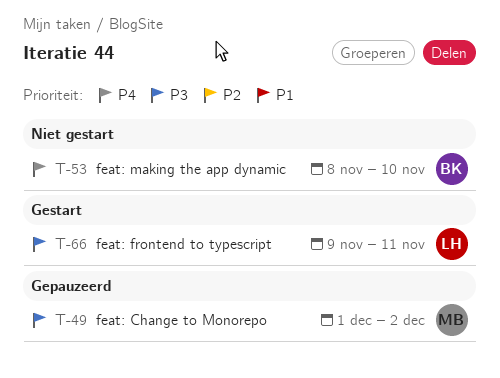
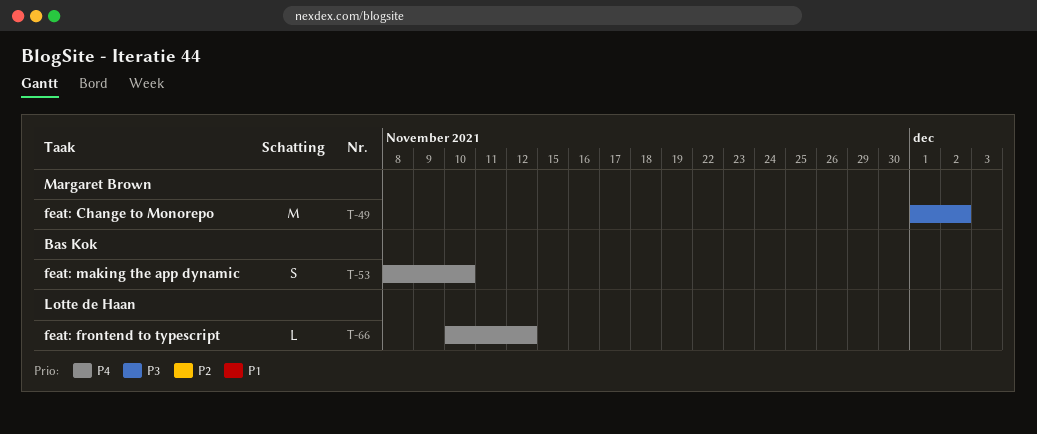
T-66, priority: P3 -> P4
T-66, start: Nov 9 -> Nov 10
T-66, due: Nov 11 -> Nov 12

